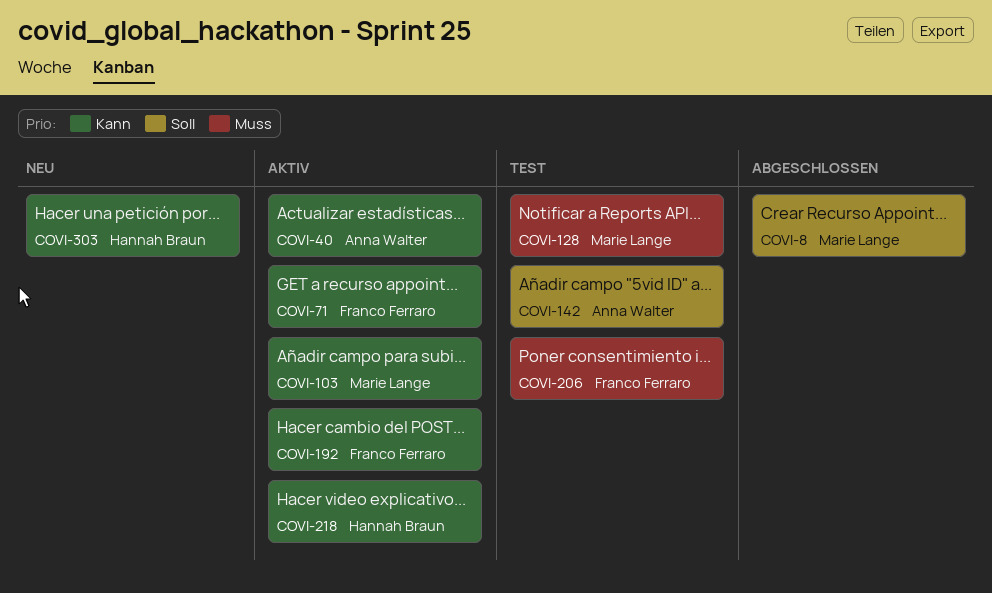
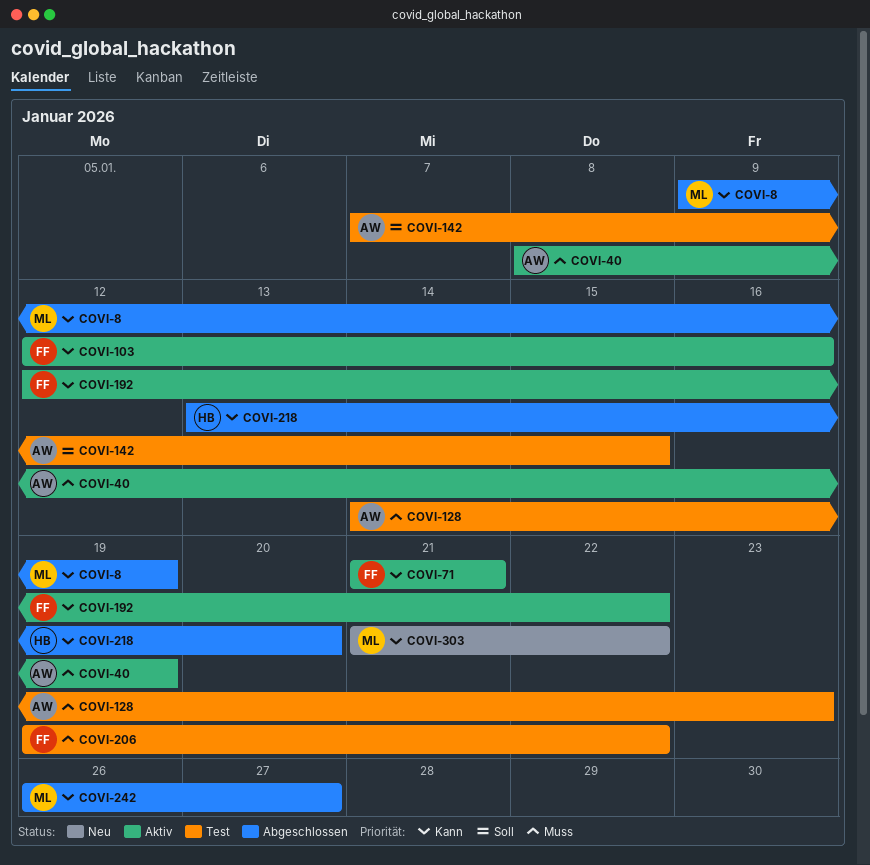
COVI-8, priority: Soll -> Kann
COVI-40, priority: Kann -> Muss
COVI-103, owner: Marie Lange -> Franco Ferraro
COVI-128, owner: Marie Lange -> Anna Walter
COVI-218, status: Aktiv -> Abgeschlossen
COVI-242: none -> present
COVI-303, owner: Hannah Braun -> Marie Lange

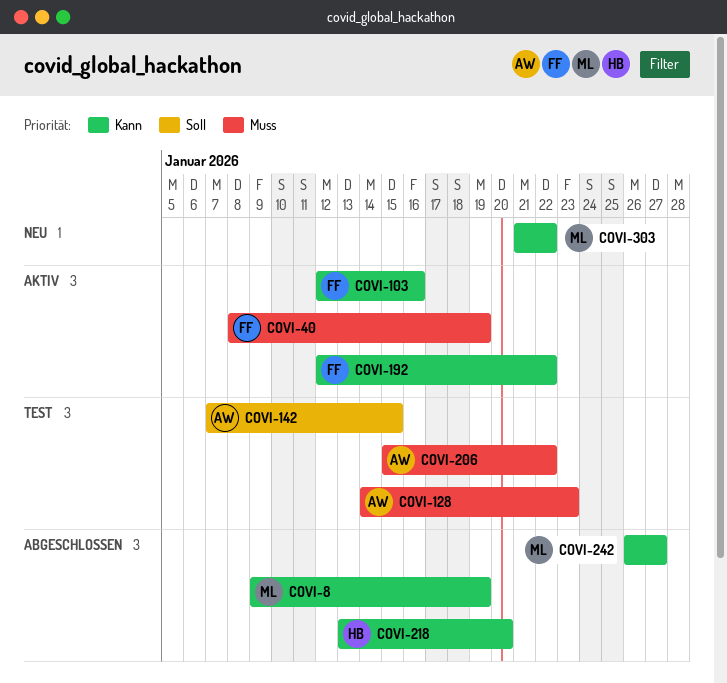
COVI-40, owner: AW -> FF
COVI-71: present -> none
COVI-206, owner: FF -> AW
COVI-206, start: Jan 19 -> Jan 15

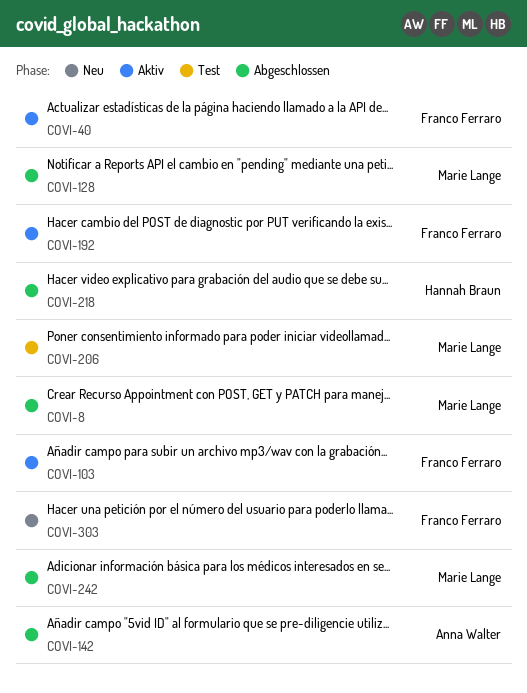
COVI-128, status: Test -> Abgeschlossen
COVI-128, owner: Anna Walter -> Marie Lange
COVI-142, status: Test -> Abgeschlossen
COVI-206, owner: Anna Walter -> Marie Lange
COVI-303, owner: Marie Lange -> Franco Ferraro

